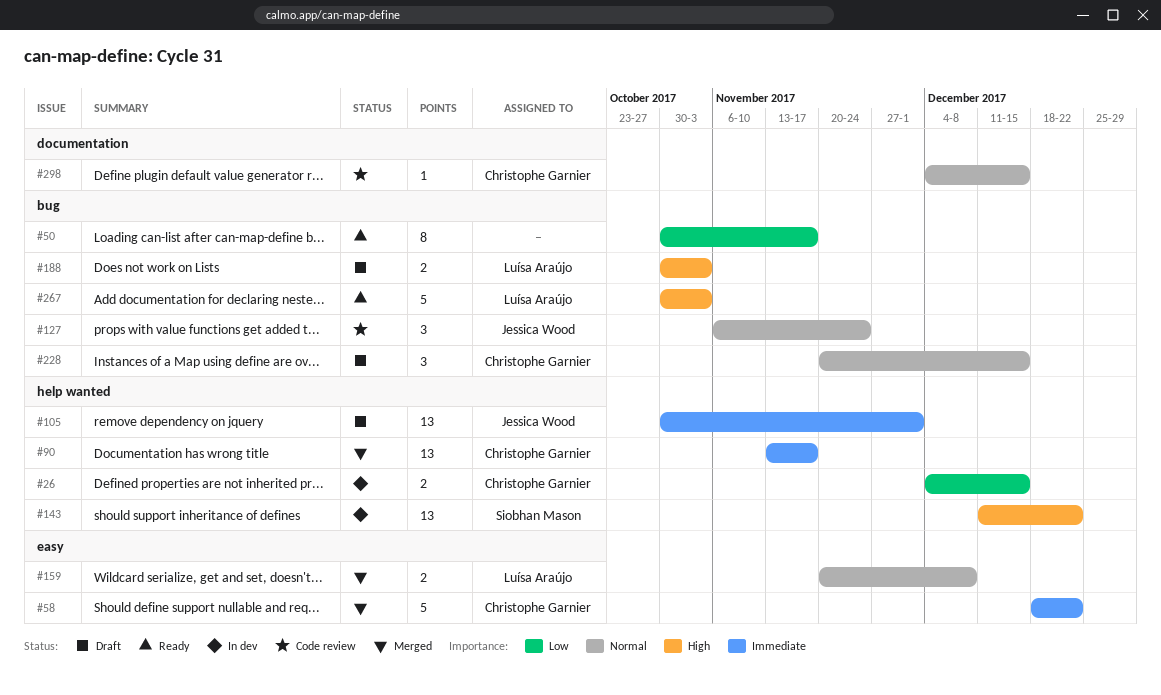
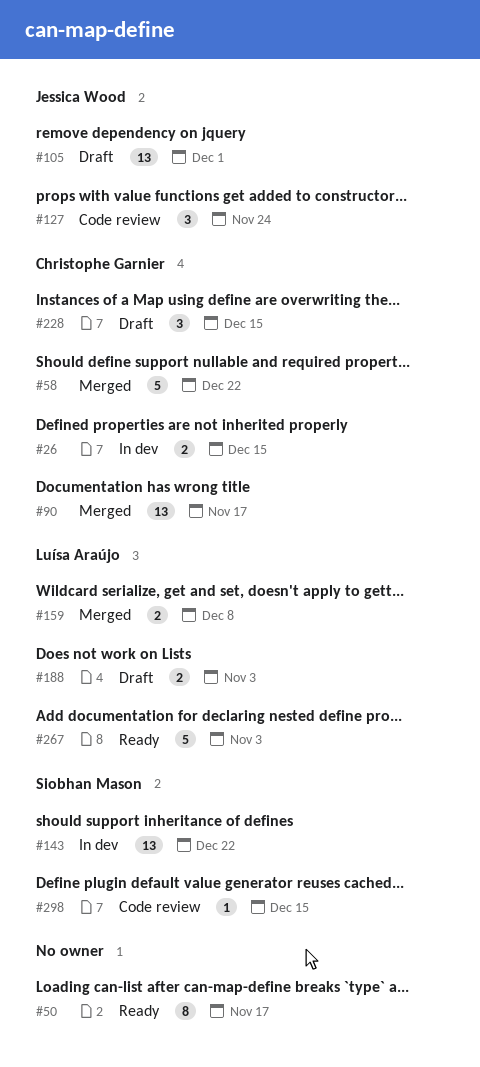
#298, owner: Christophe Garnier -> Siobhan Mason

